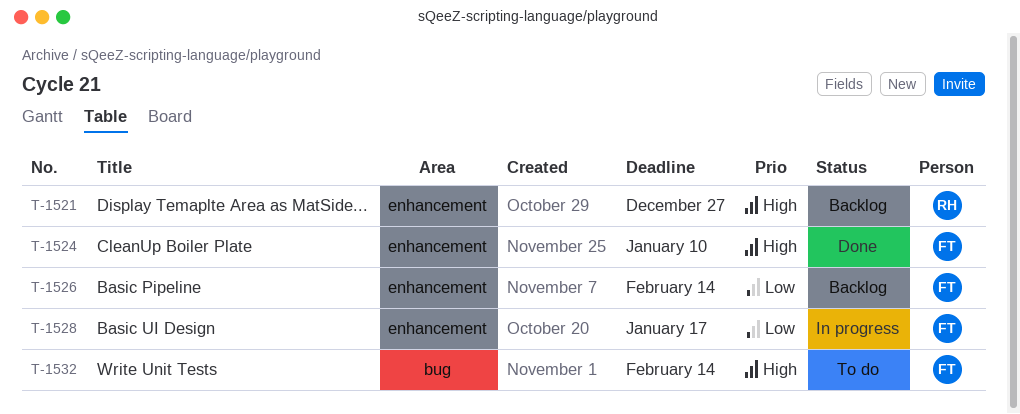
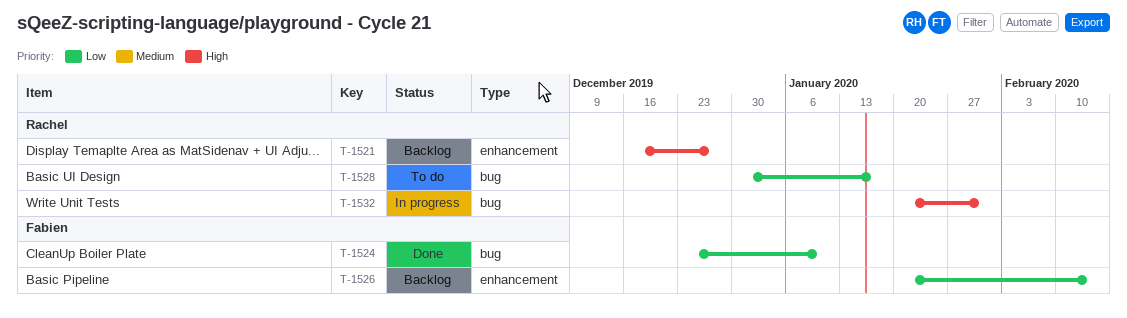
T-1524, priority: High -> Low
T-1524, label: enhancement -> bug
T-1528, status: In progress -> To do
T-1528, owner: Fabien -> Rachel
T-1528, label: enhancement -> bug
T-1532, status: To do -> In progress
T-1532, owner: Fabien -> Rachel
T-1532, due: Feb 14 -> Jan 31

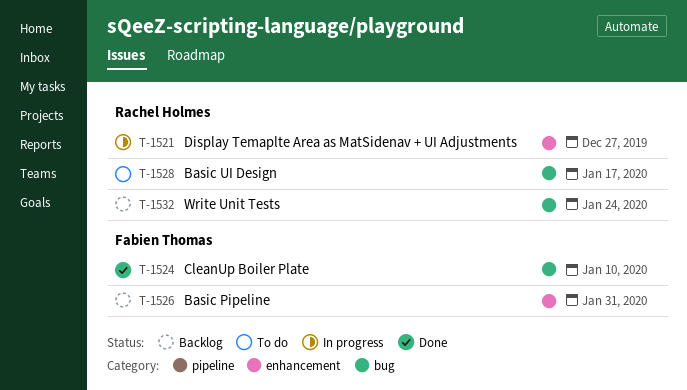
T-1521, status: Backlog -> In progress
T-1526, due: Feb 14 -> Jan 31
T-1532, status: In progress -> Backlog
T-1532, due: Jan 31 -> Jan 24

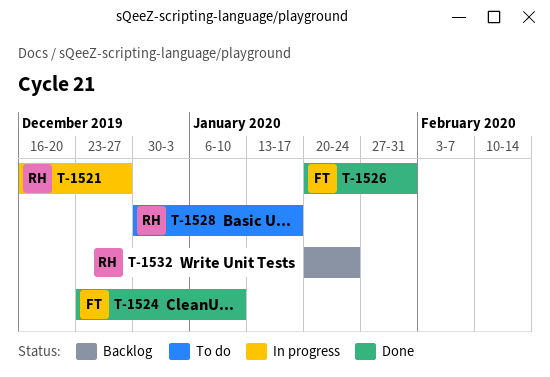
T-1526, status: Backlog -> Done

